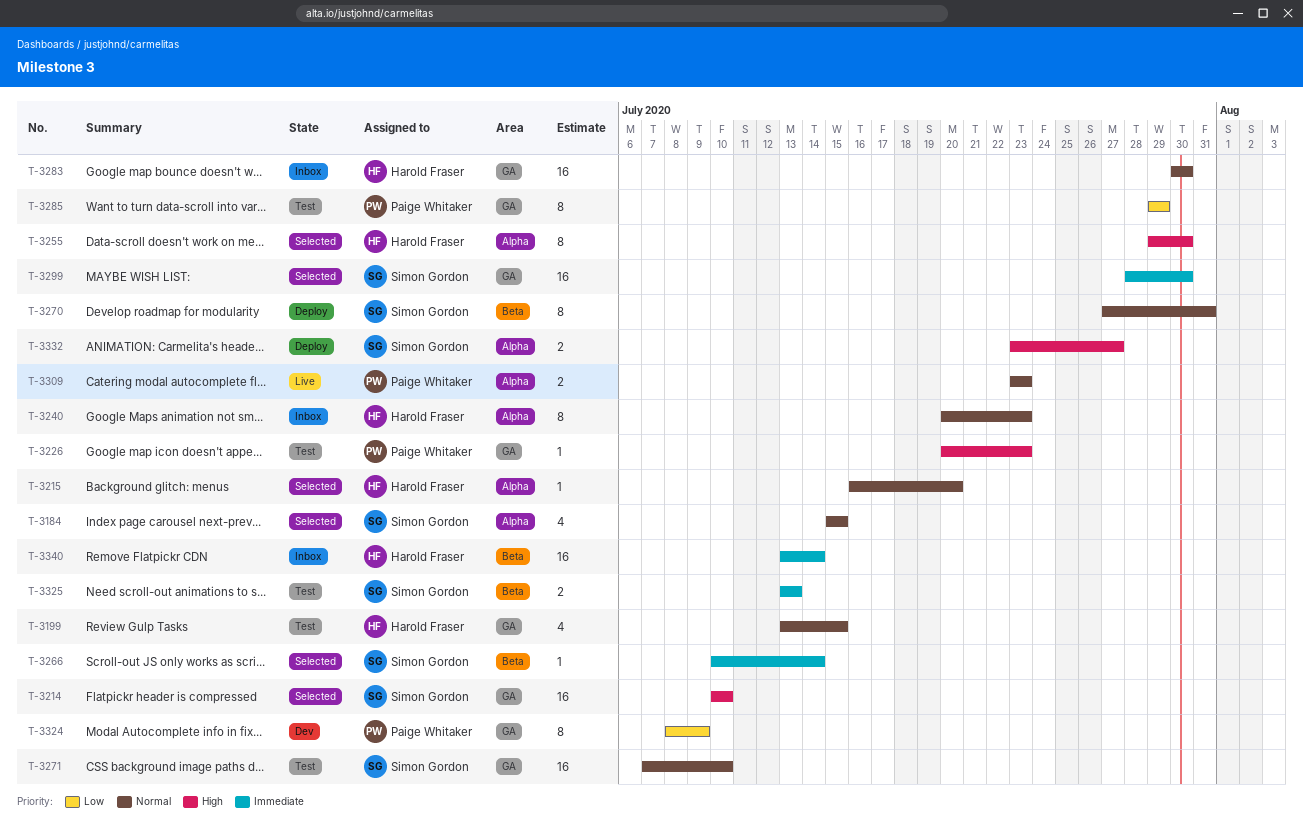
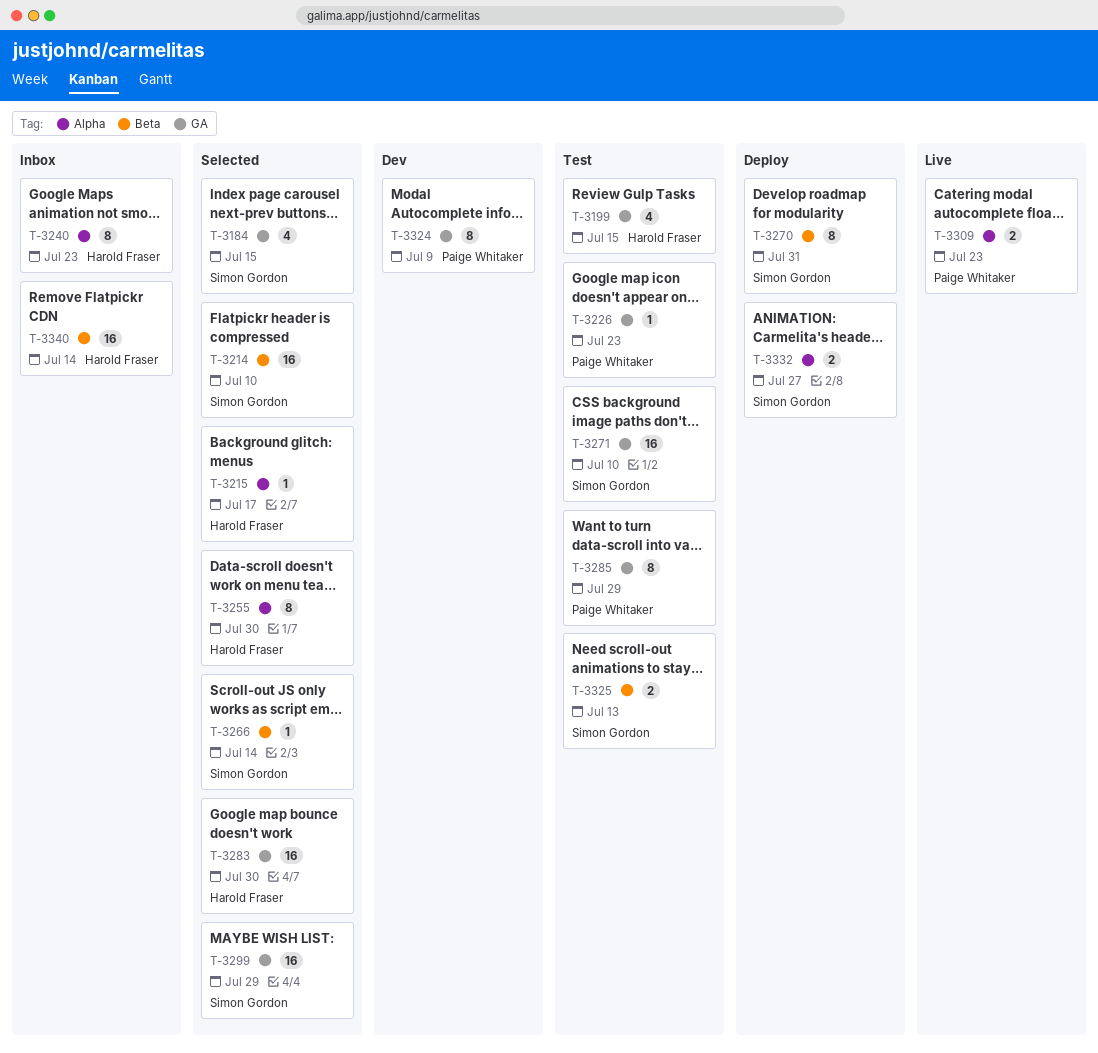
T-3184, label: Alpha -> GA
T-3214, label: GA -> Beta
T-3215, due: Jul 20 -> Jul 17
T-3283, status: Inbox -> Selected
T-3299, due: Jul 30 -> Jul 29

